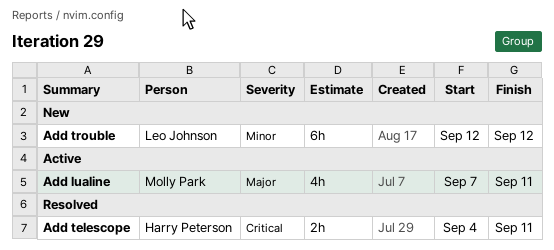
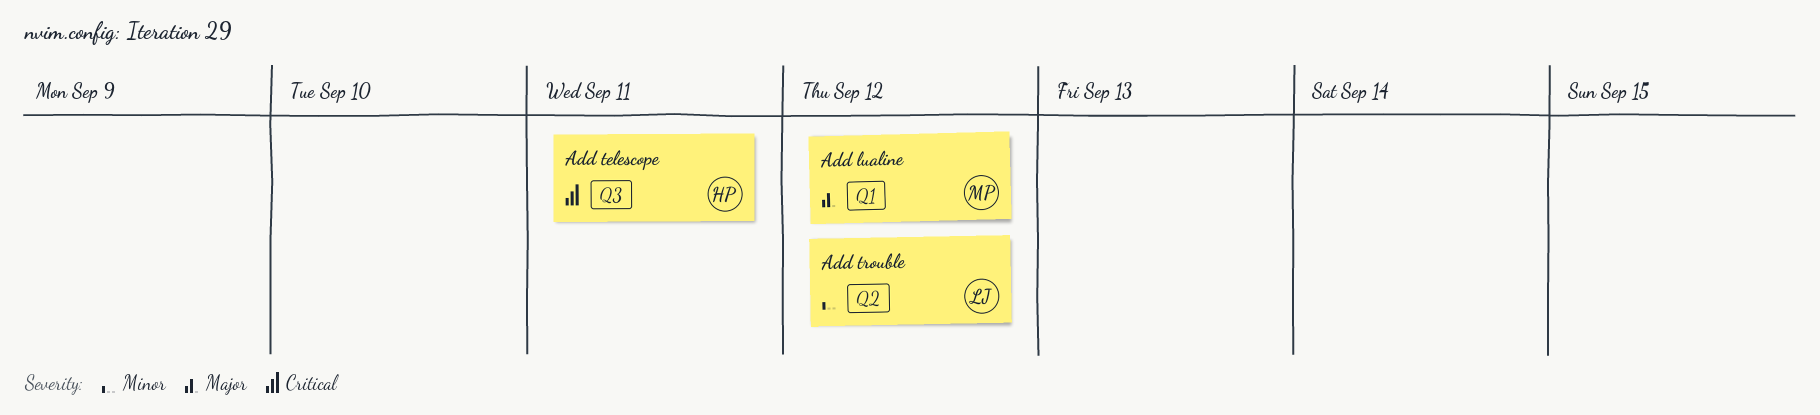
Add lualine, due: Sep 11 -> Sep 12

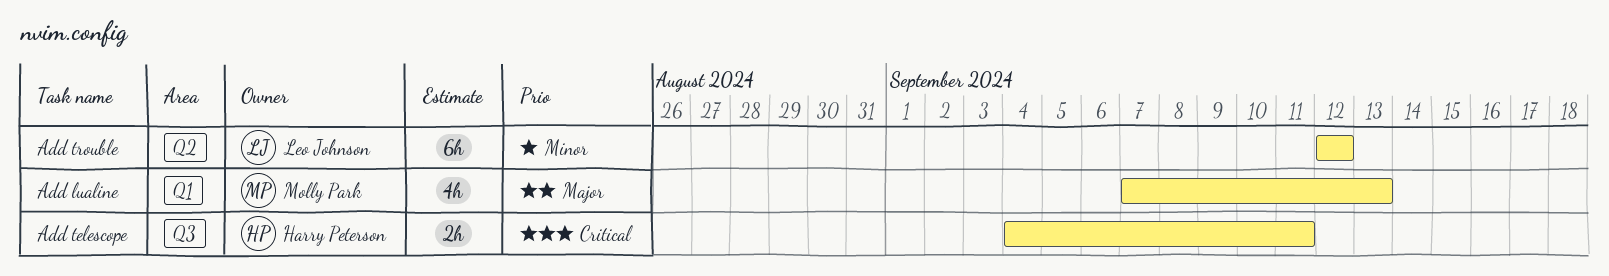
Add lualine, due: Sep 12 -> Sep 13

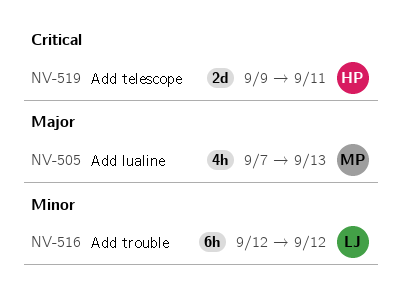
Add telescope, estimate: 2h -> 2d
Add telescope, start: Sep 4 -> Sep 9

